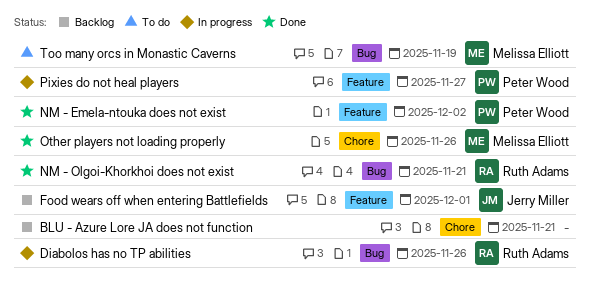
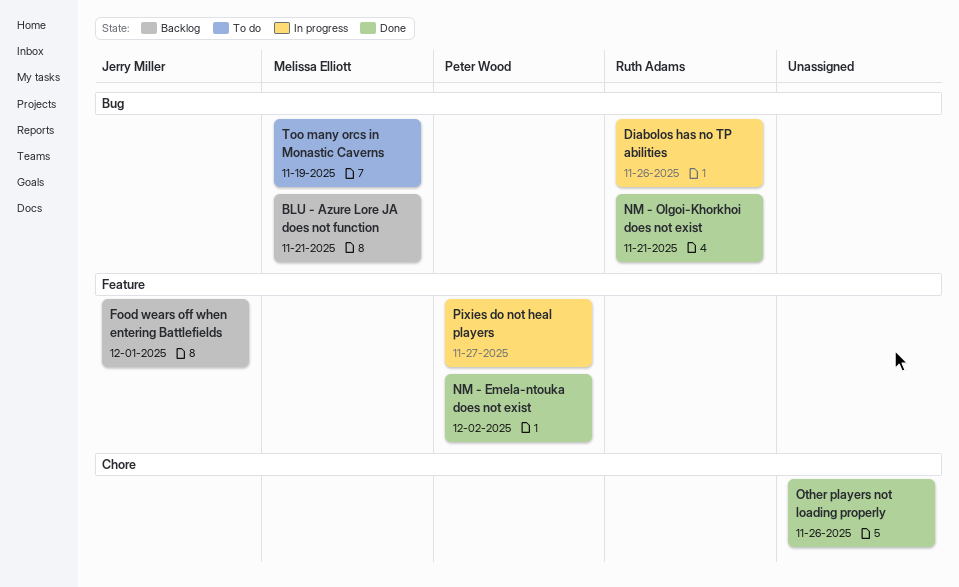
BLU - Azure Lore JA does not function, owner: none -> Melissa Elliott
BLU - Azure Lore JA does not function, label: Chore -> Bug
Other players not loading properly, owner: Melissa Elliott -> none

